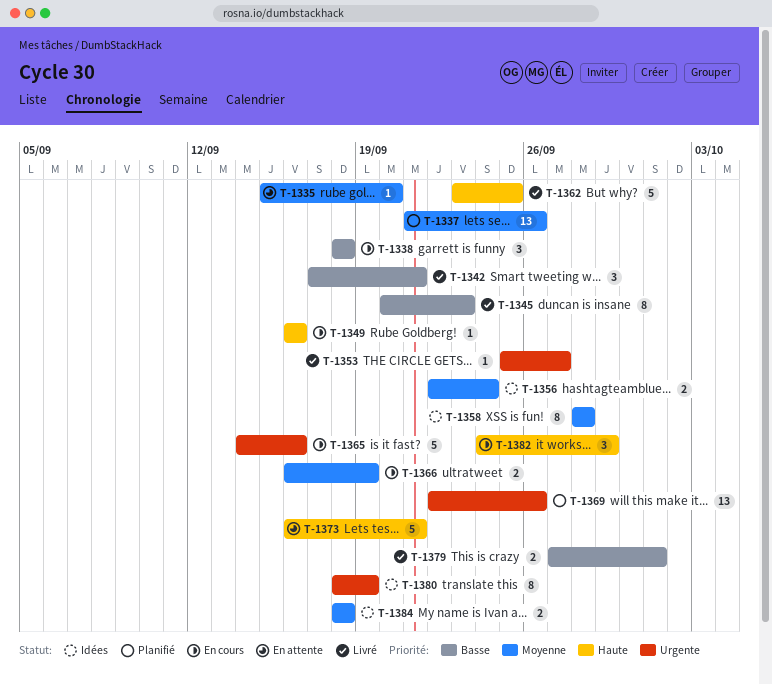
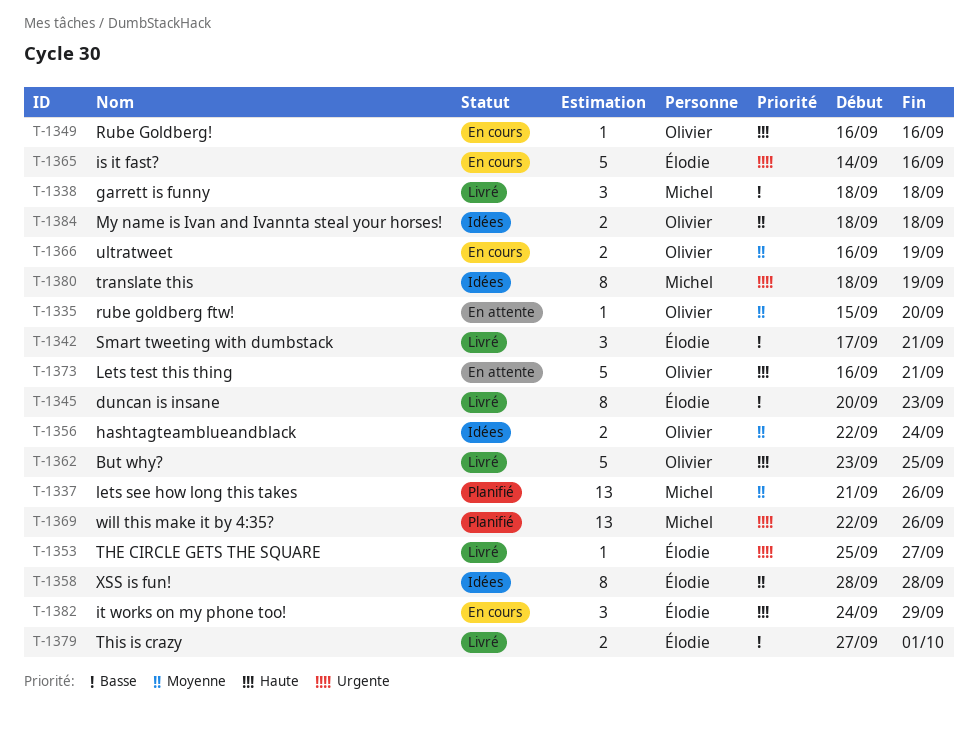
T-1338, status: En cours -> Livré

